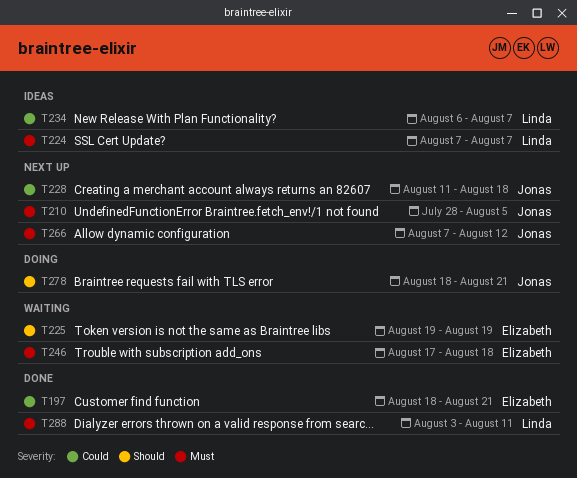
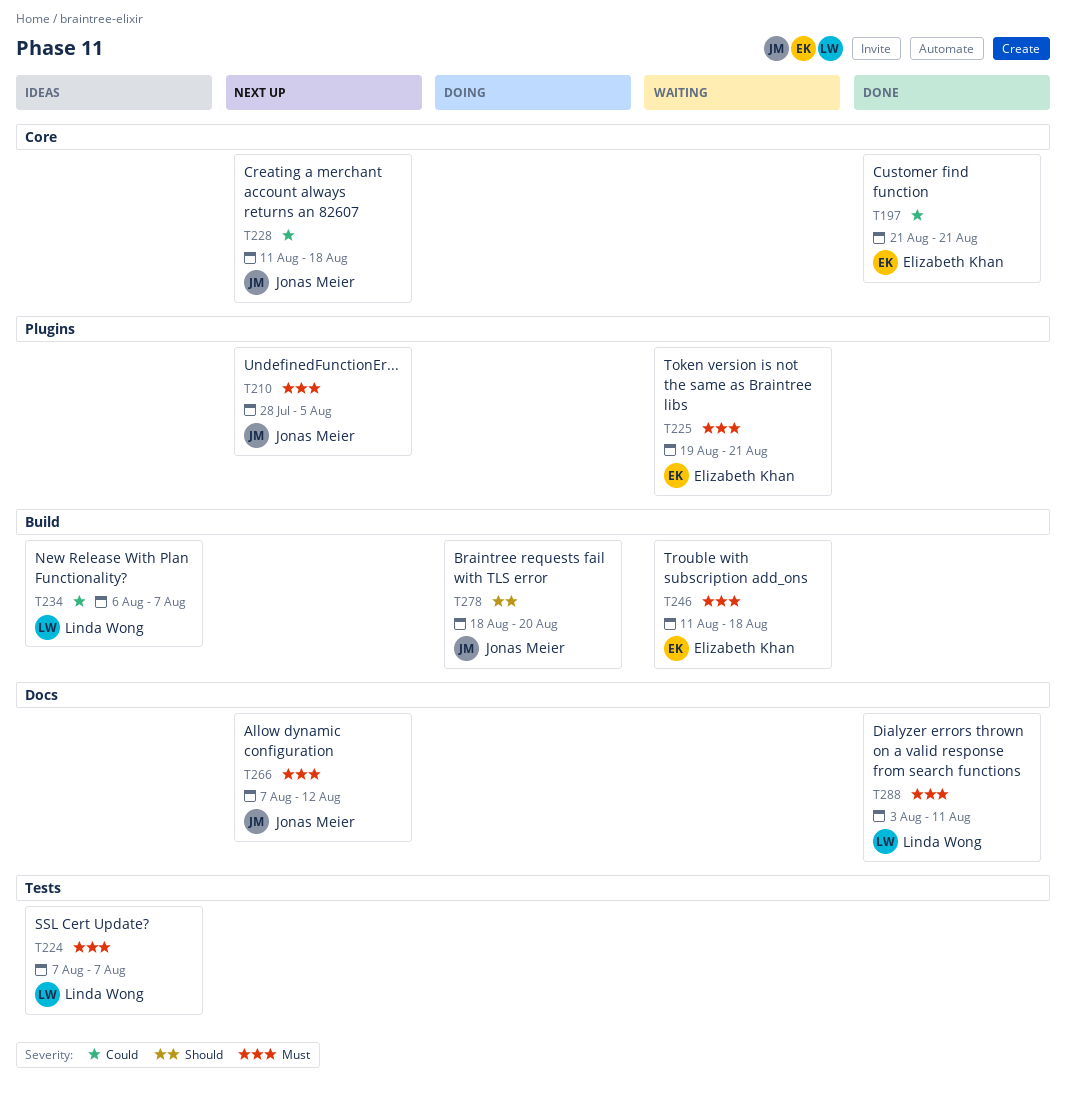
T197, start: Aug 18 -> Aug 21
T225, priority: Should -> Must
T225, due: Aug 19 -> Aug 21
T246, start: Aug 17 -> Aug 11
T278, due: Aug 21 -> Aug 20

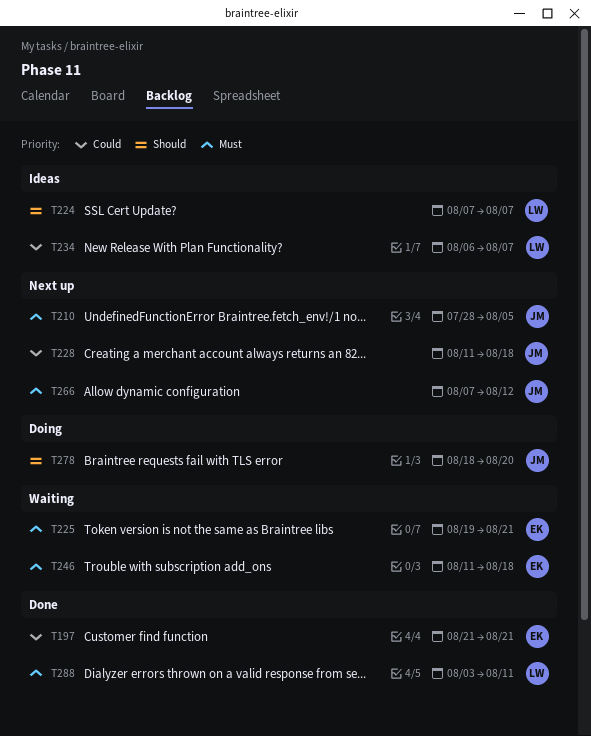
T224, priority: Must -> Should

